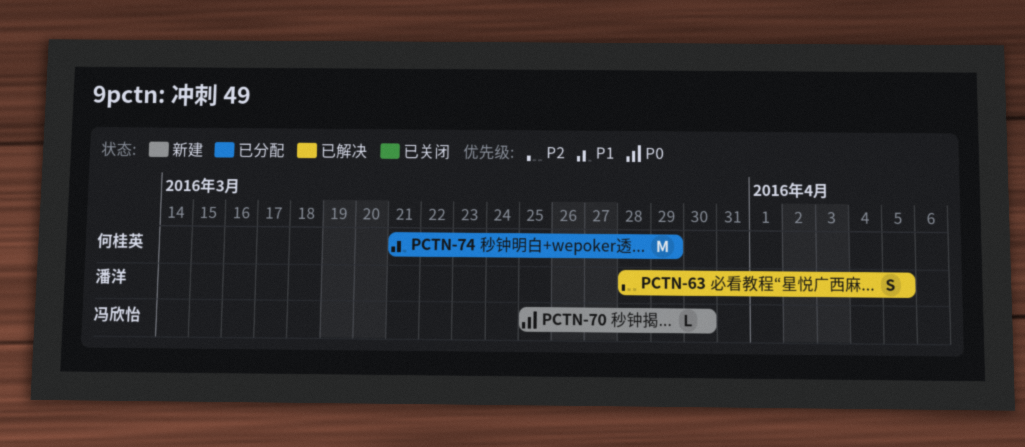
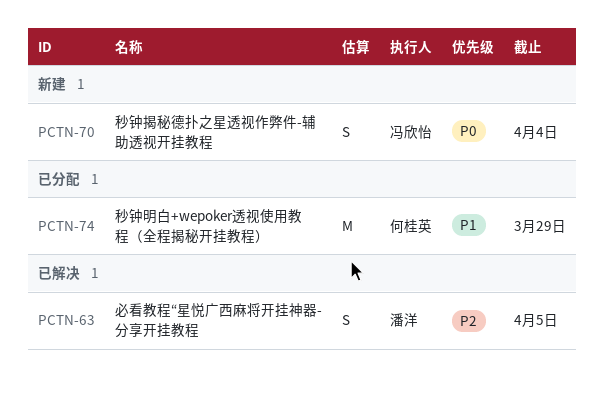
PCTN-70, estimate: L -> S
PCTN-70, due: Mar 30 -> Apr 4

